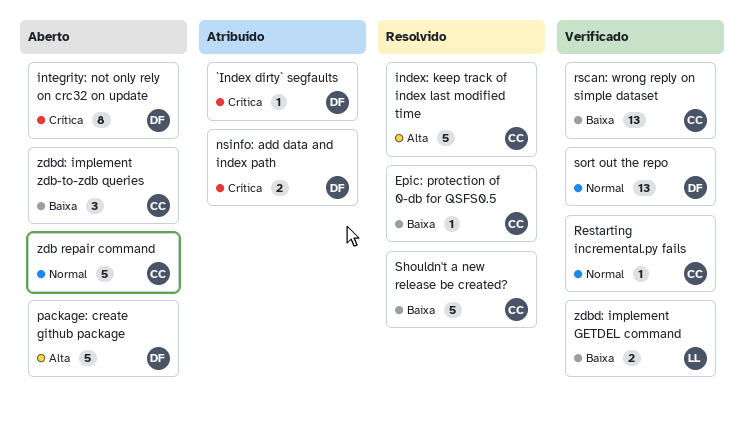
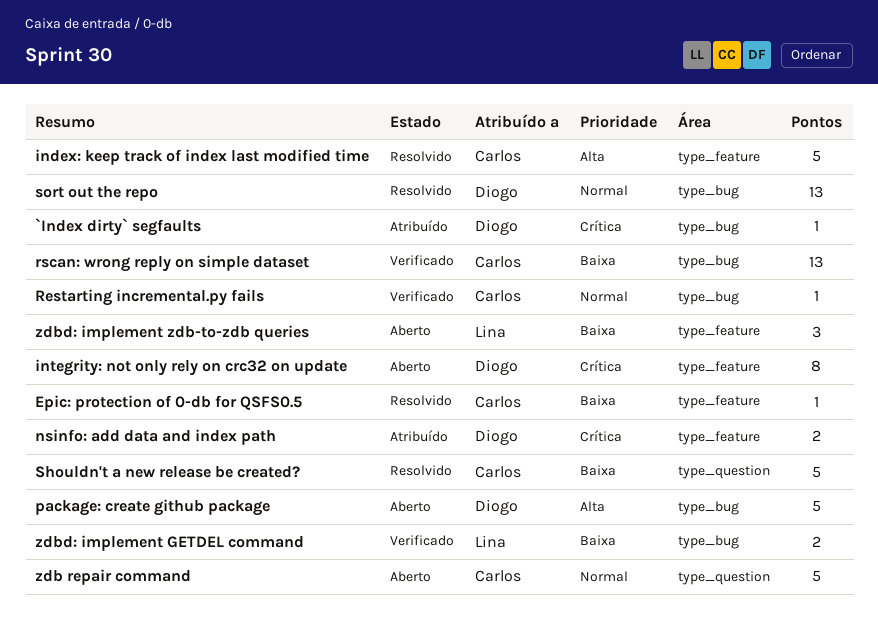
sort out the repo, status: Verificado -> Resolvido
zdbd: implement zdb-to-zdb queries, owner: Carlos -> Lina

